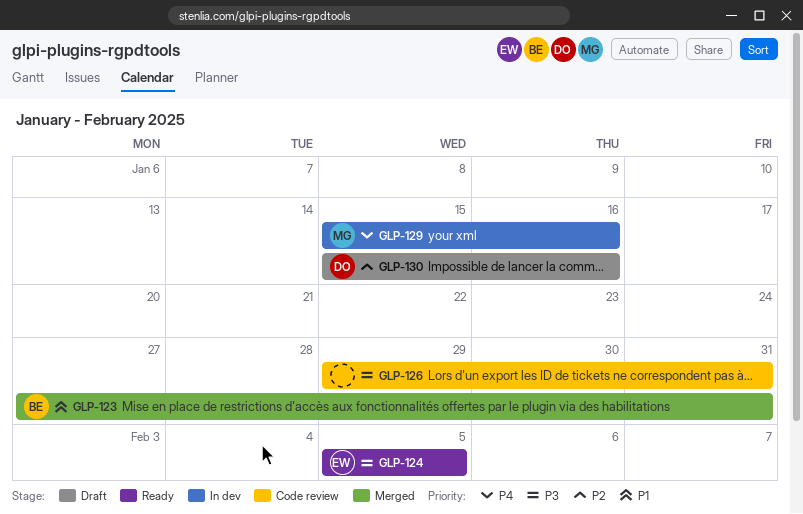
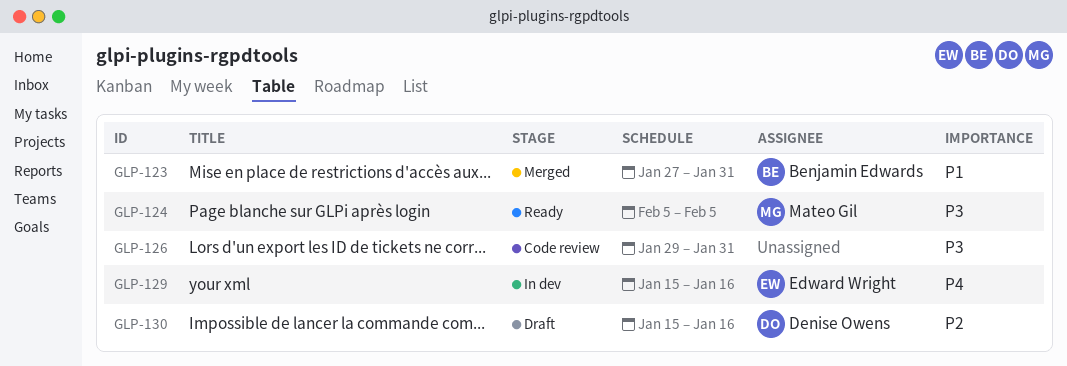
GLP-124, owner: Edward Wright -> Mateo Gil
GLP-129, owner: Mateo Gil -> Edward Wright

